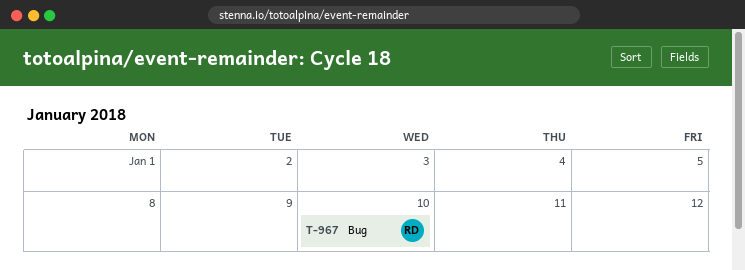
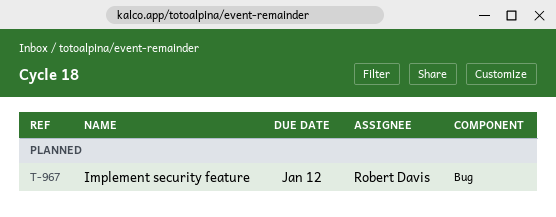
T-967, due: Jan 10 -> Jan 12

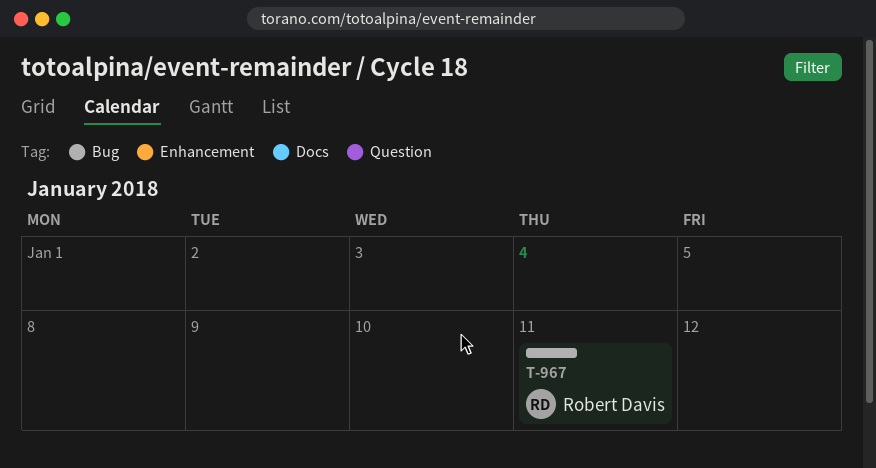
T-967, due: Jan 12 -> Jan 11

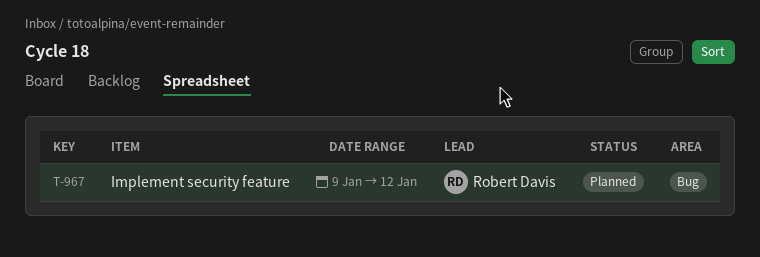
T-967, due: Jan 11 -> Jan 12

